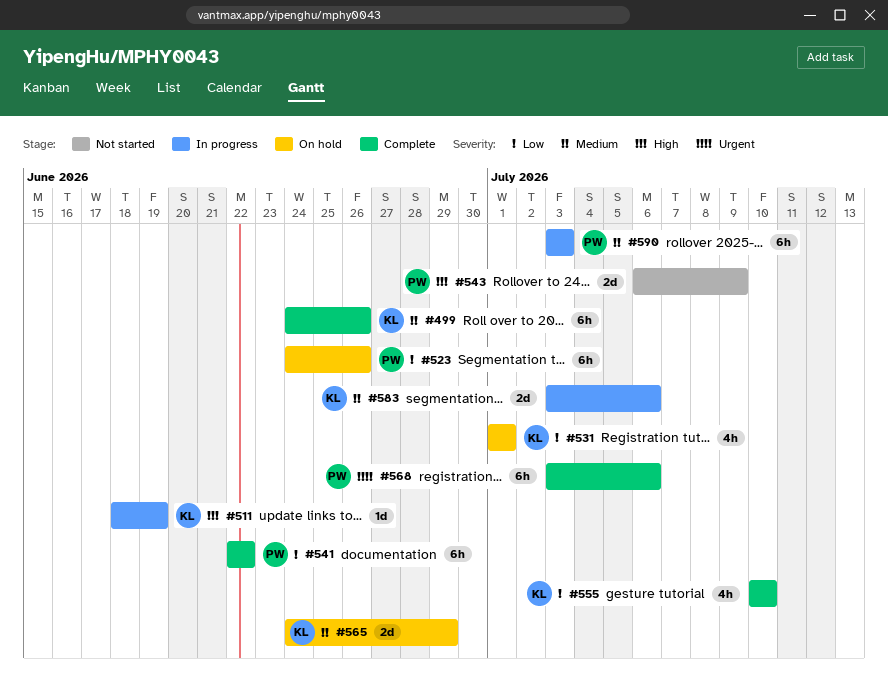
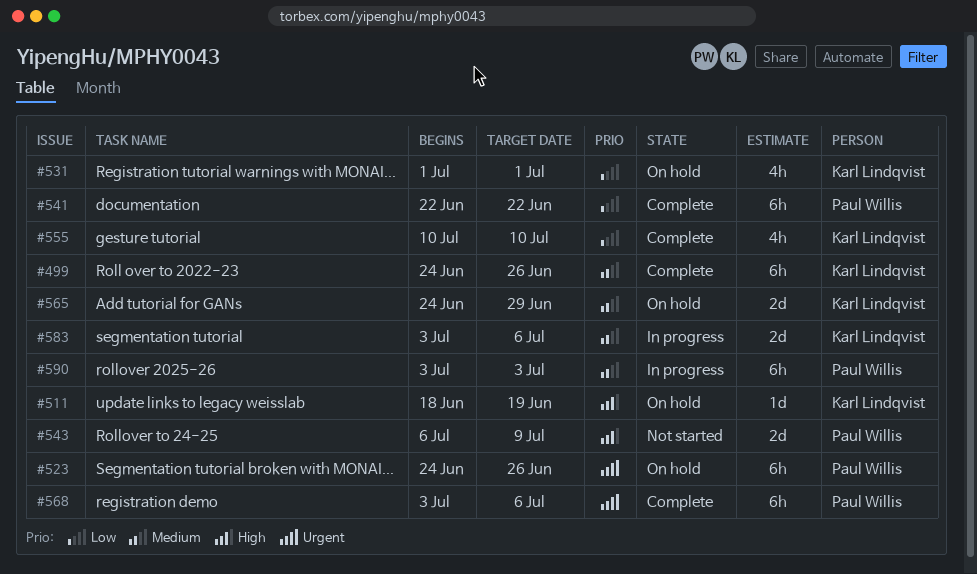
#511, status: In progress -> On hold
#523, priority: Low -> Urgent

